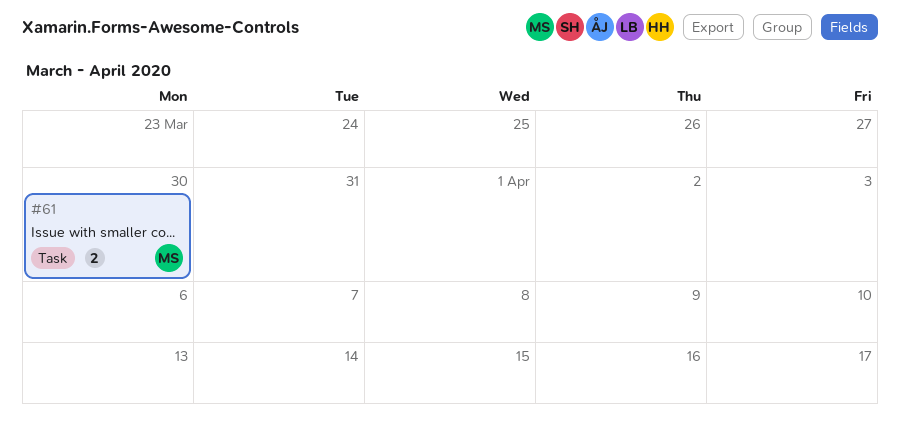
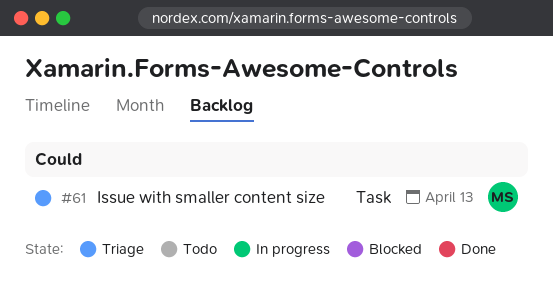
#61, due: Mar 30 -> Apr 13

